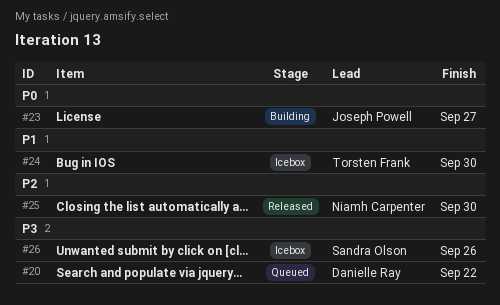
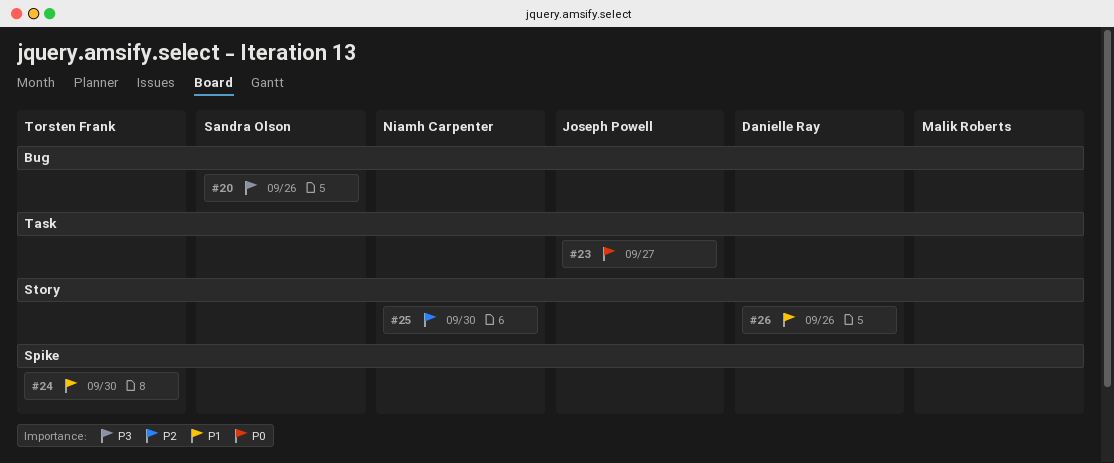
#20, owner: Danielle Ray -> Sandra Olson
#20, due: Sep 22 -> Sep 26
#26, owner: Sandra Olson -> Danielle Ray
#26, priority: P3 -> P1

